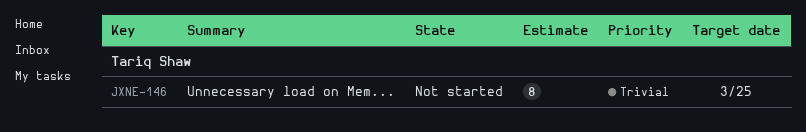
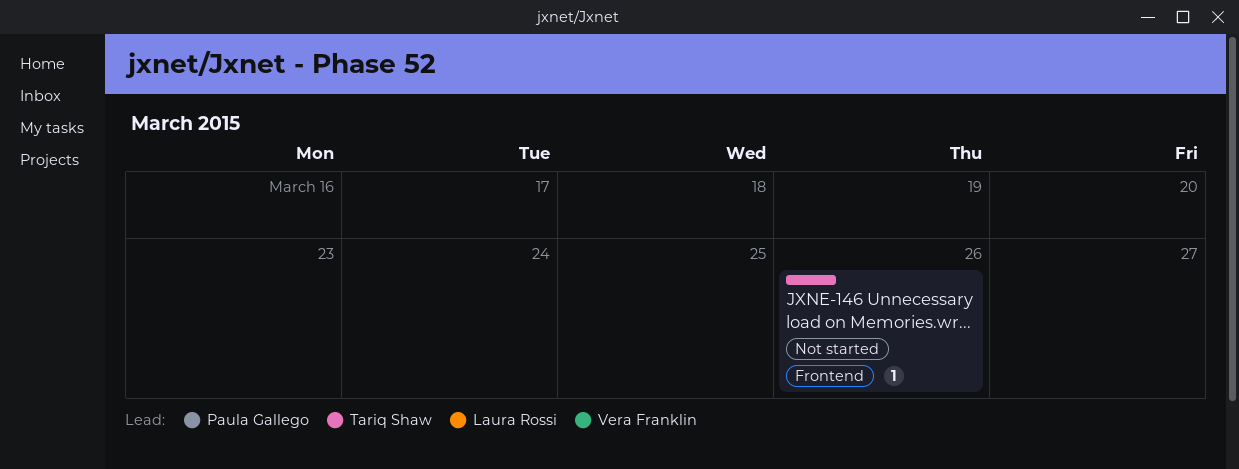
JXNE-146, estimate: 8 -> 1
JXNE-146, due: Mar 25 -> Mar 26

